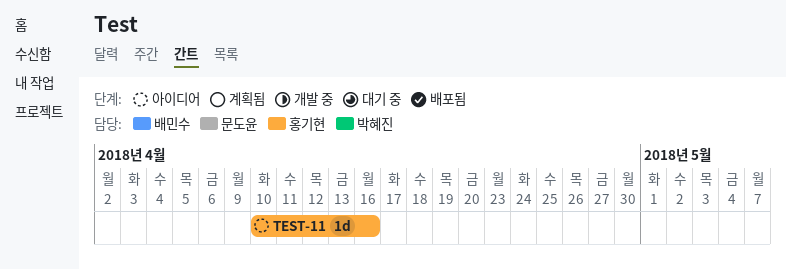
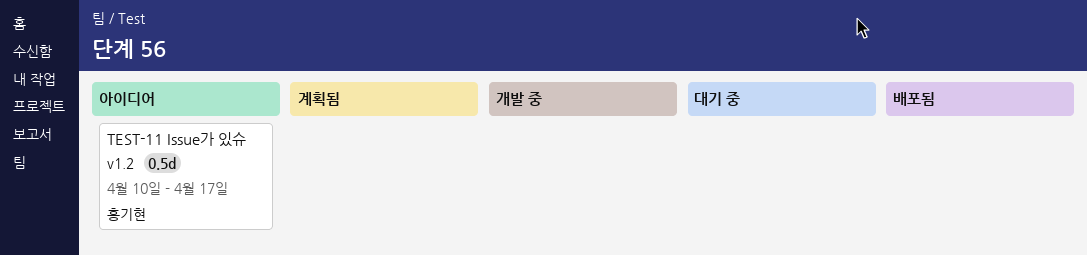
TEST-11, estimate: 1d -> 0.5d
TEST-11, due: Apr 16 -> Apr 17

